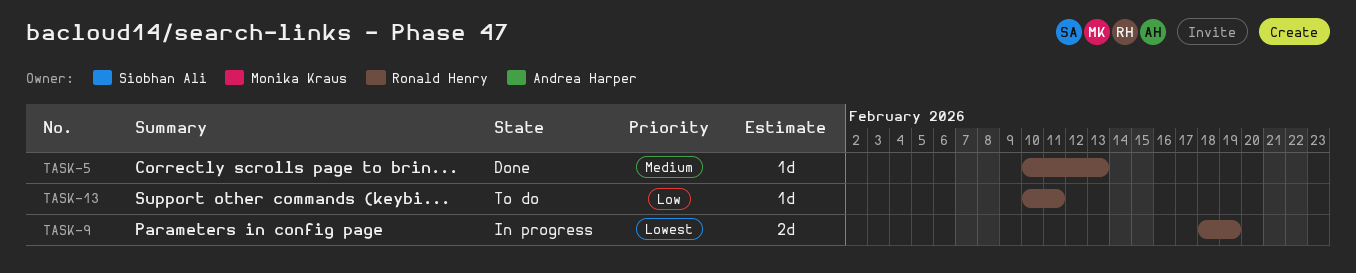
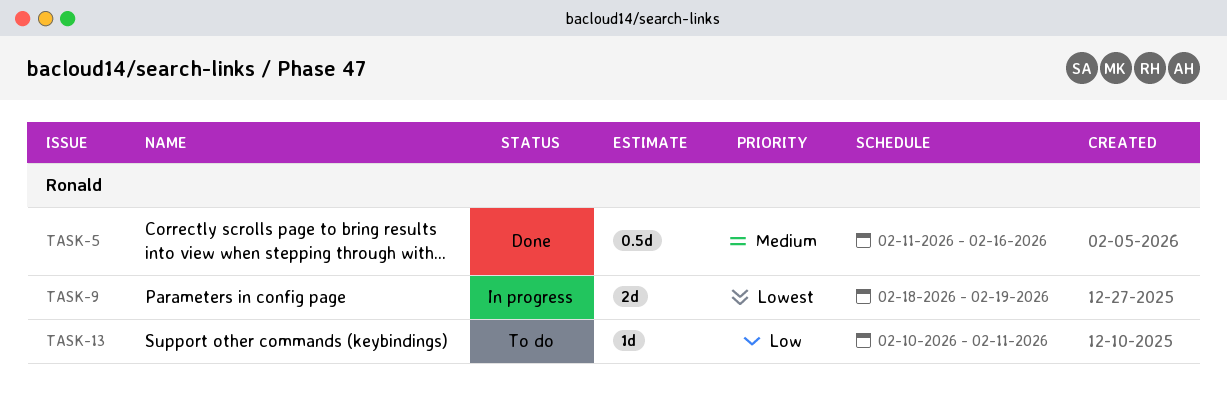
TASK-5, estimate: 1d -> 0.5d
TASK-5, start: Feb 10 -> Feb 11
TASK-5, due: Feb 13 -> Feb 16

